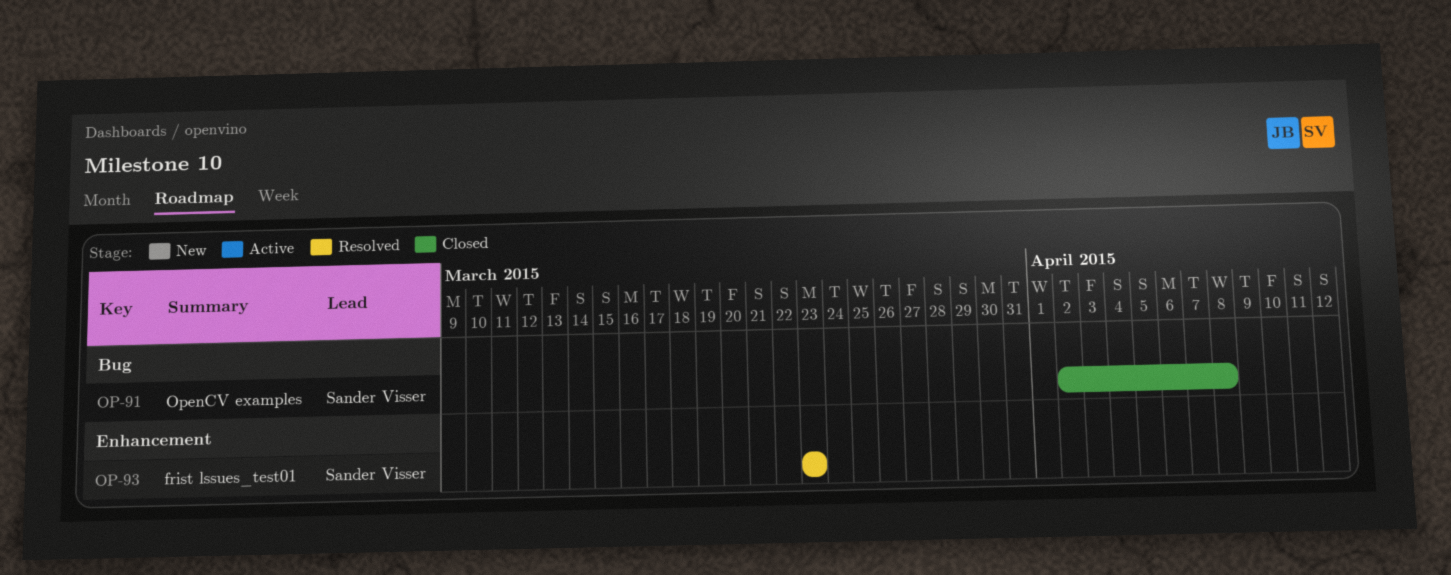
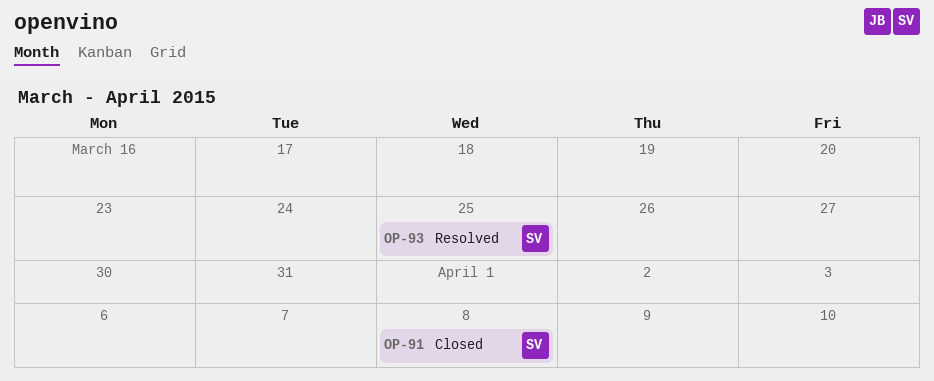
OP-93, due: Mar 23 -> Mar 25

